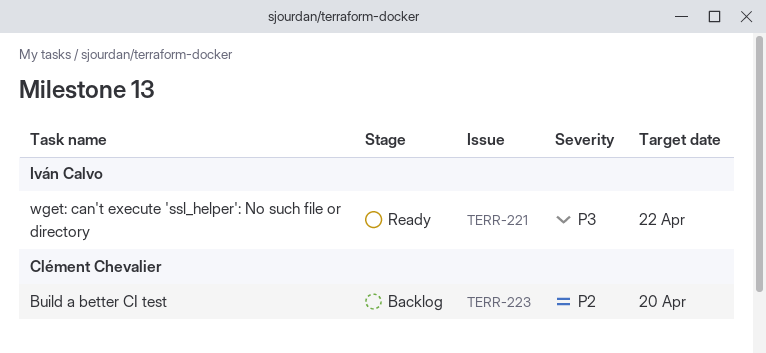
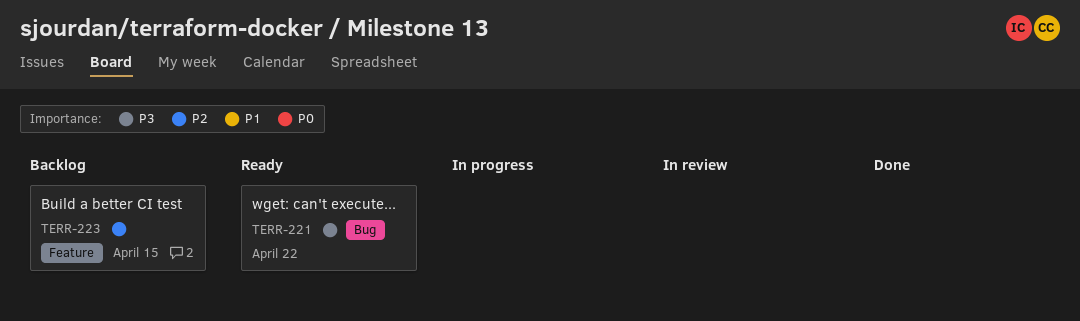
TERR-223, due: Apr 20 -> Apr 15

